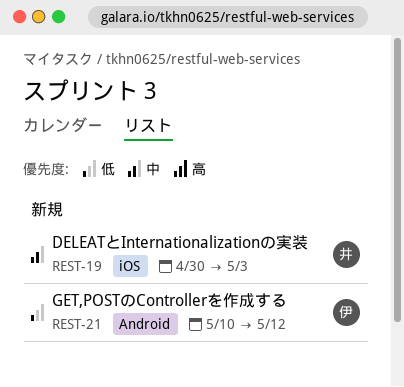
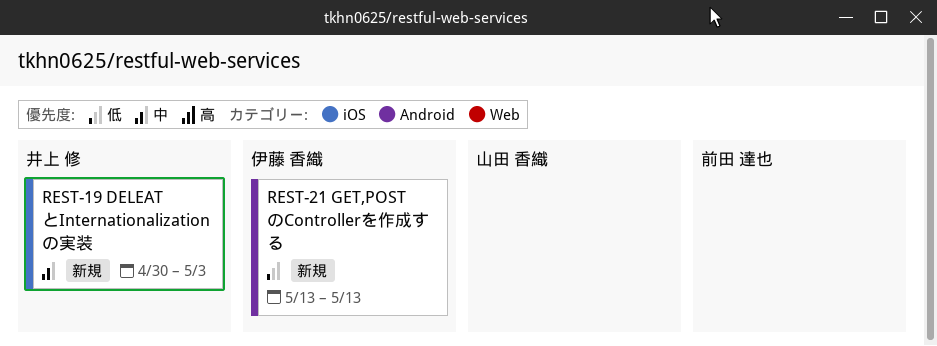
REST-21, start: May 10 -> May 13
REST-21, due: May 12 -> May 13

